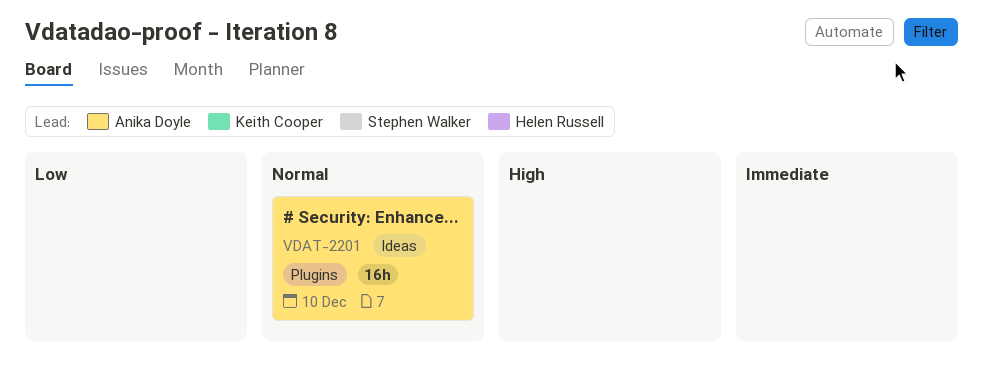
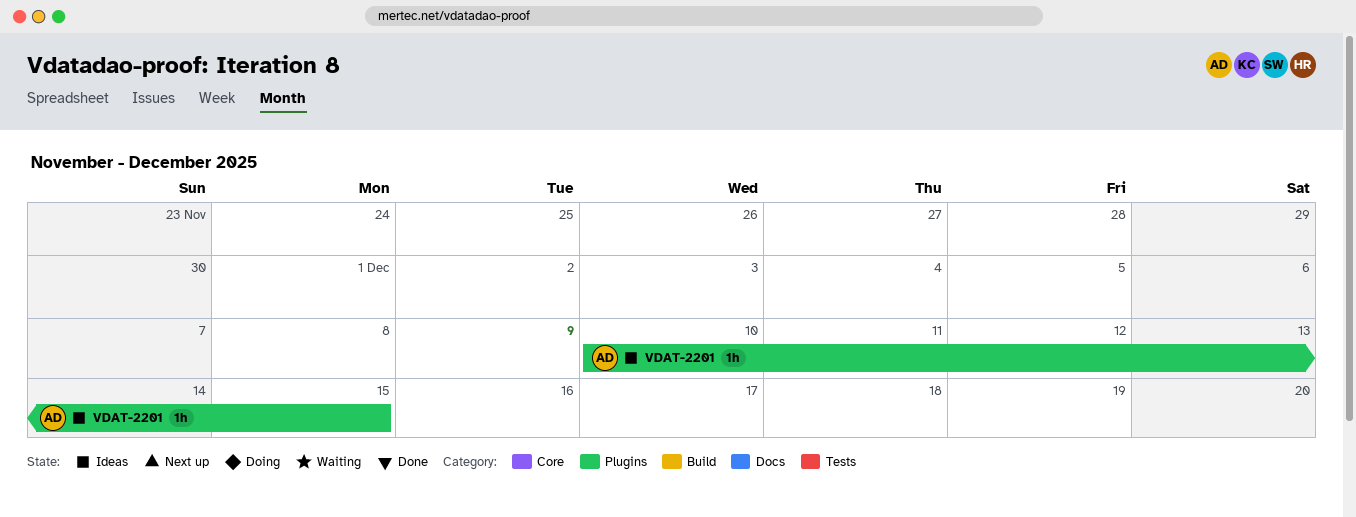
VDAT-2201, estimate: 16h -> 1h
VDAT-2201, due: Dec 10 -> Dec 15

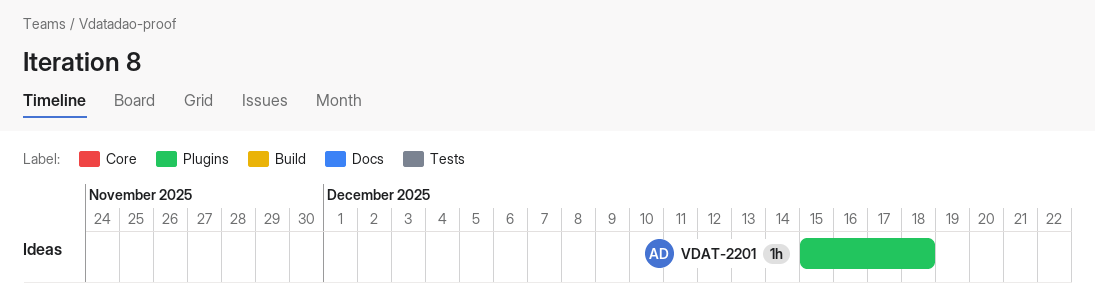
VDAT-2201, start: Dec 10 -> Dec 15
VDAT-2201, due: Dec 15 -> Dec 18

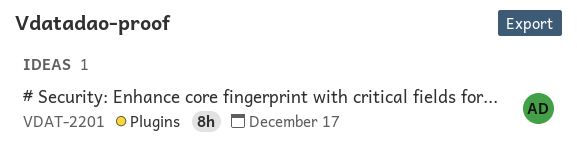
VDAT-2201, estimate: 1h -> 8h
VDAT-2201, due: Dec 18 -> Dec 17

